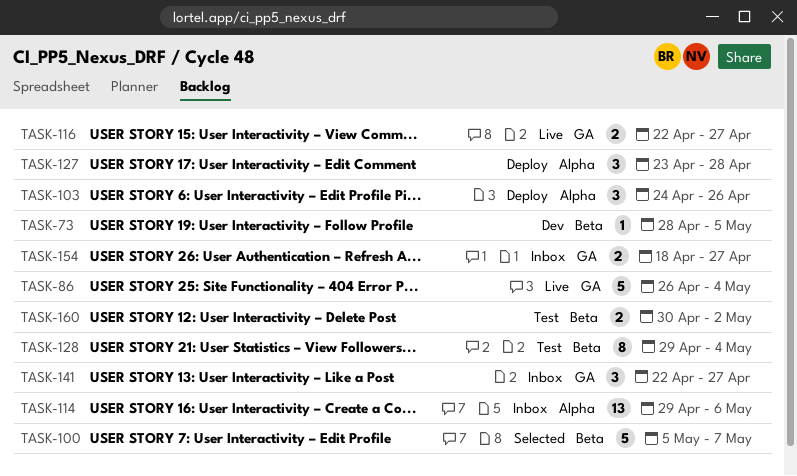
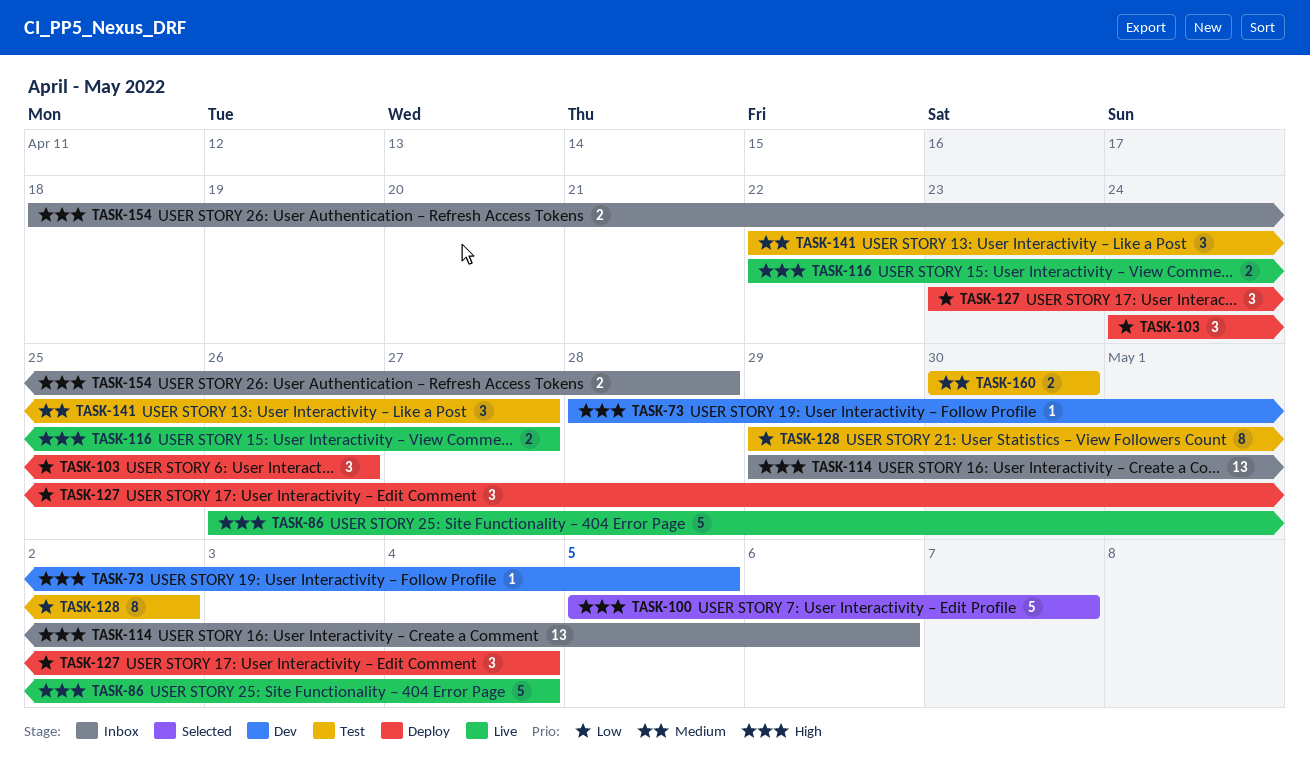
TASK-127, due: Apr 28 -> May 4
TASK-128, due: May 4 -> May 2
TASK-141, status: Inbox -> Test
TASK-154, due: Apr 27 -> Apr 28
TASK-160, due: May 2 -> Apr 30

